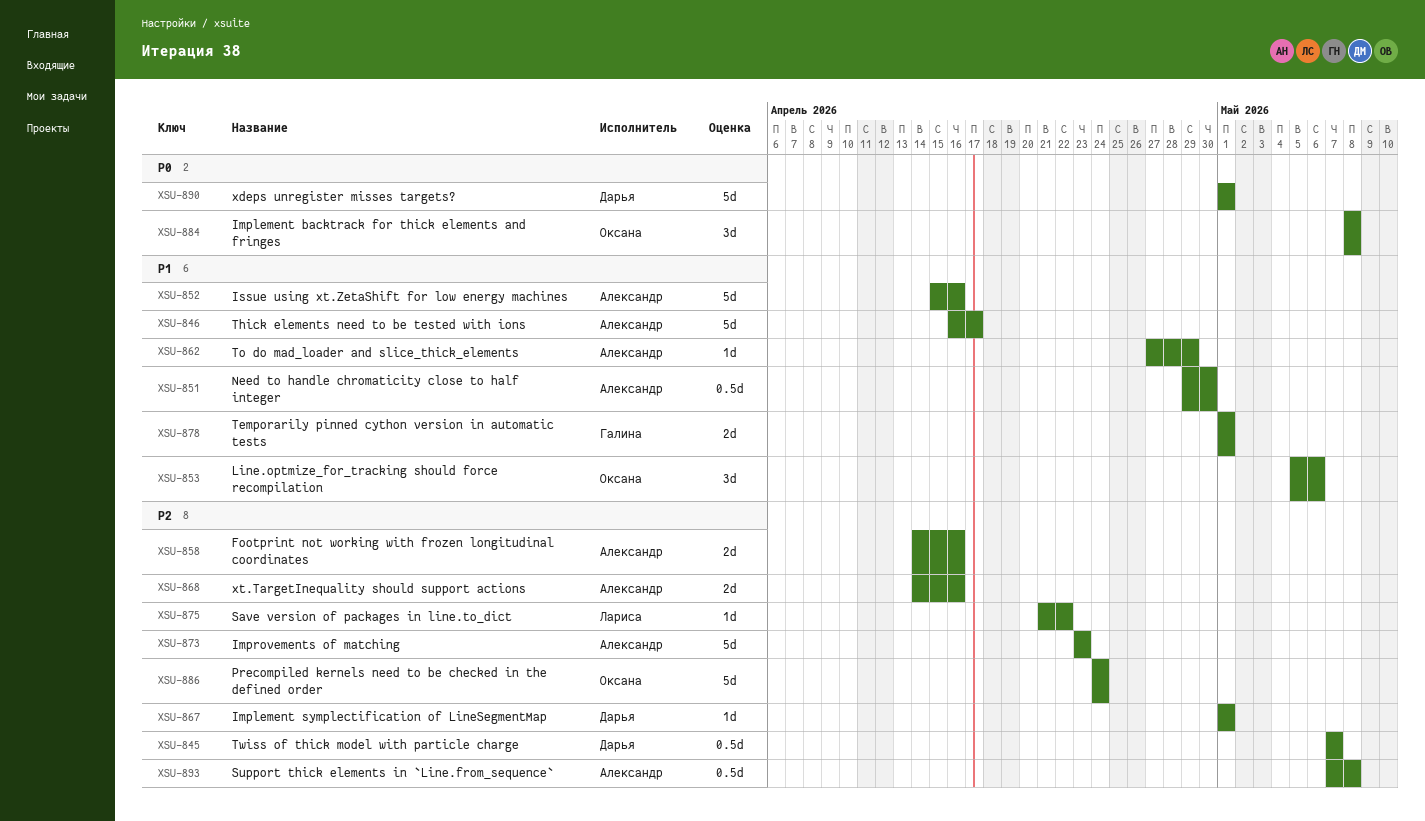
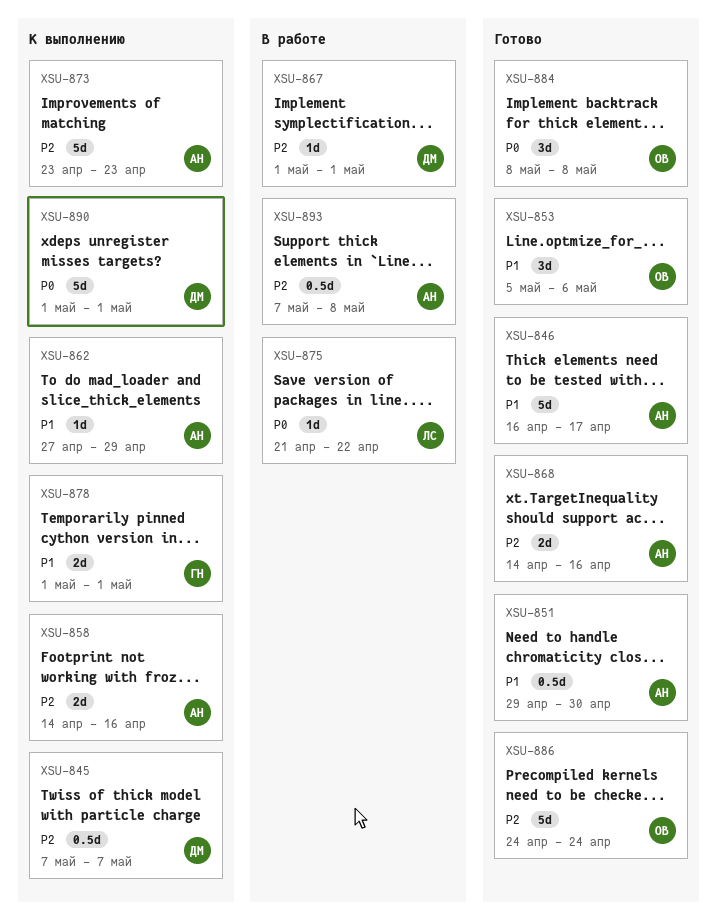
XSU-852: present -> none
XSU-875, priority: P2 -> P0

